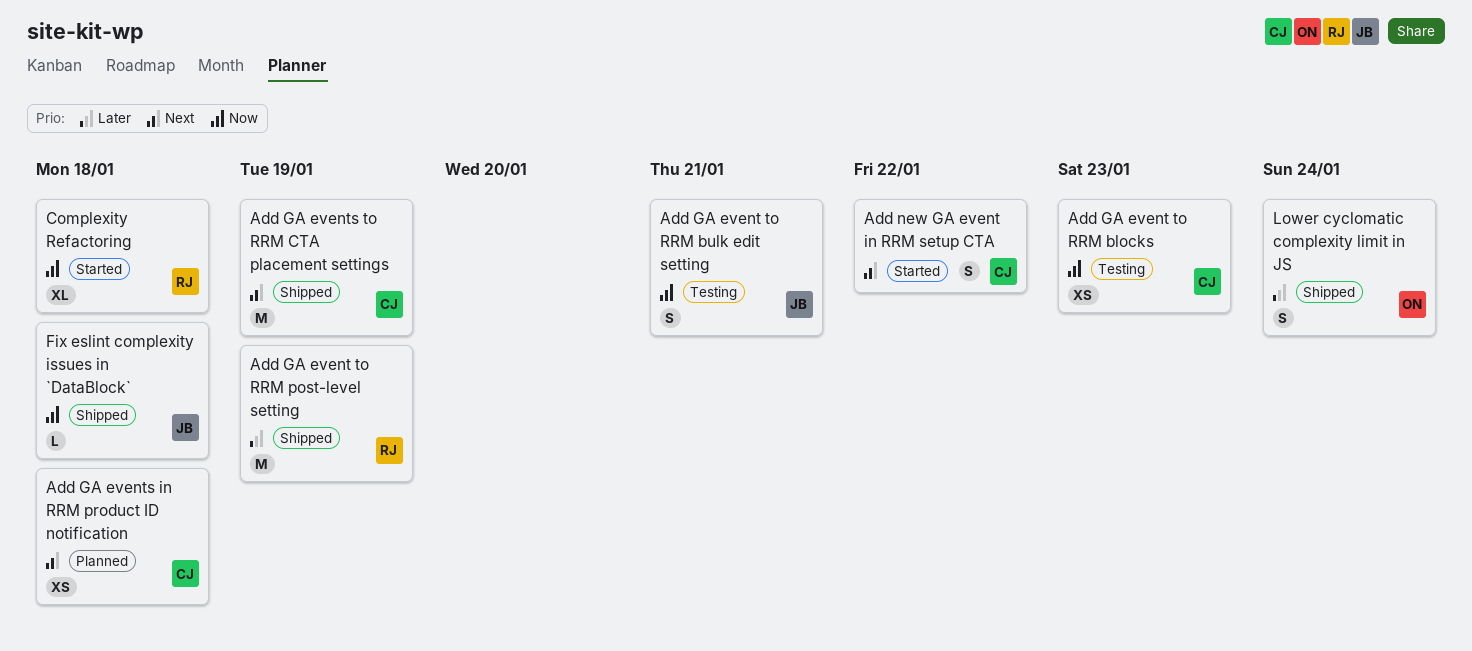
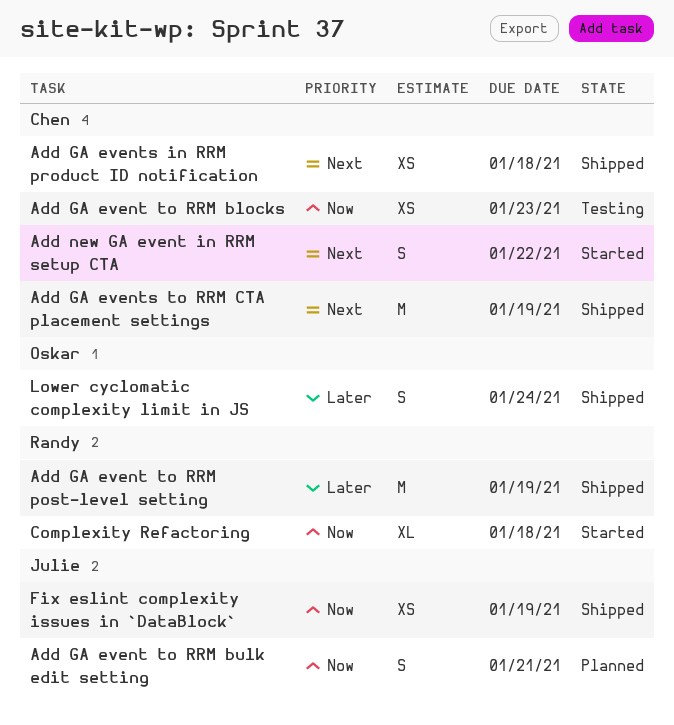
Add GA event to RRM bulk edit setting, status: Testing -> Planned
Add GA events in RRM product ID notification, status: Planned -> Shipped
Fix eslint complexity issues in `DataBlock`, estimate: L -> XS
Fix eslint complexity issues in `DataBlock`, due: Jan 18 -> Jan 19

